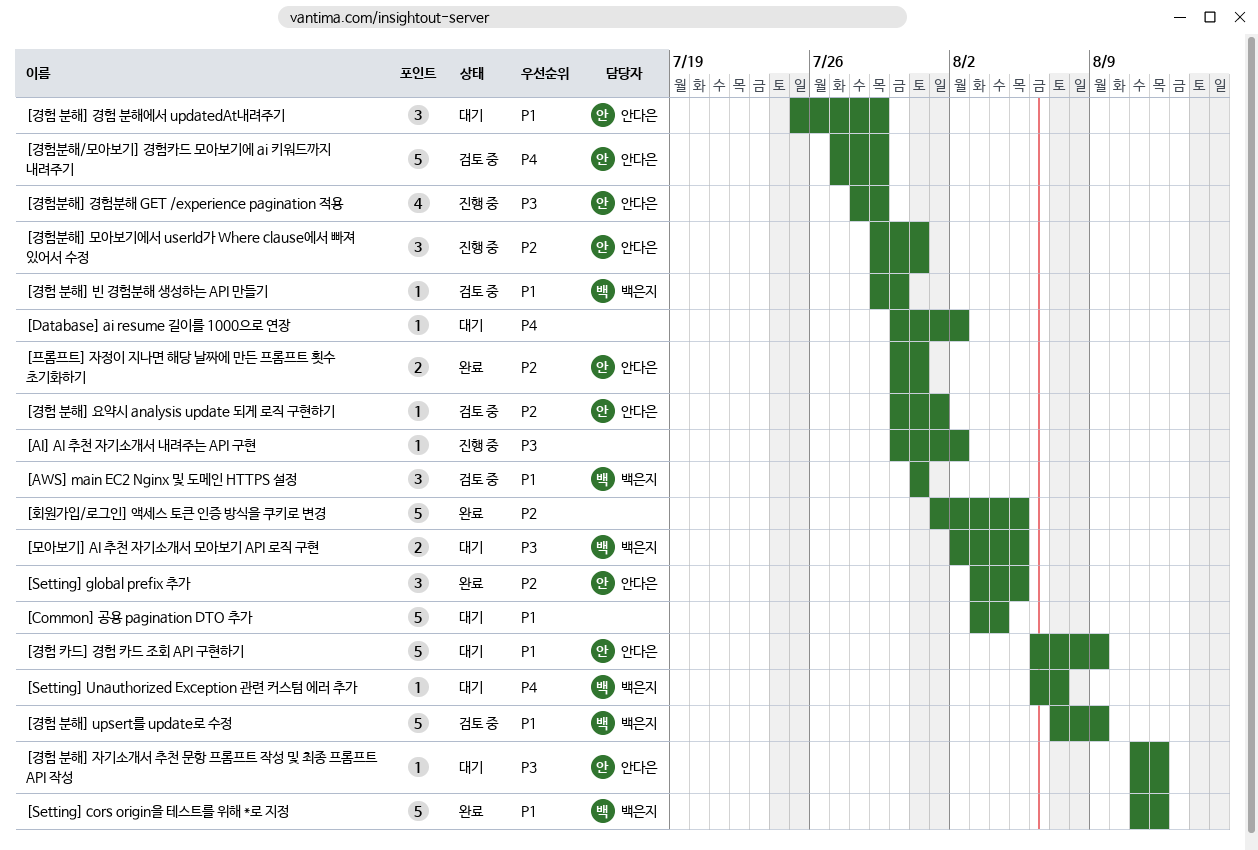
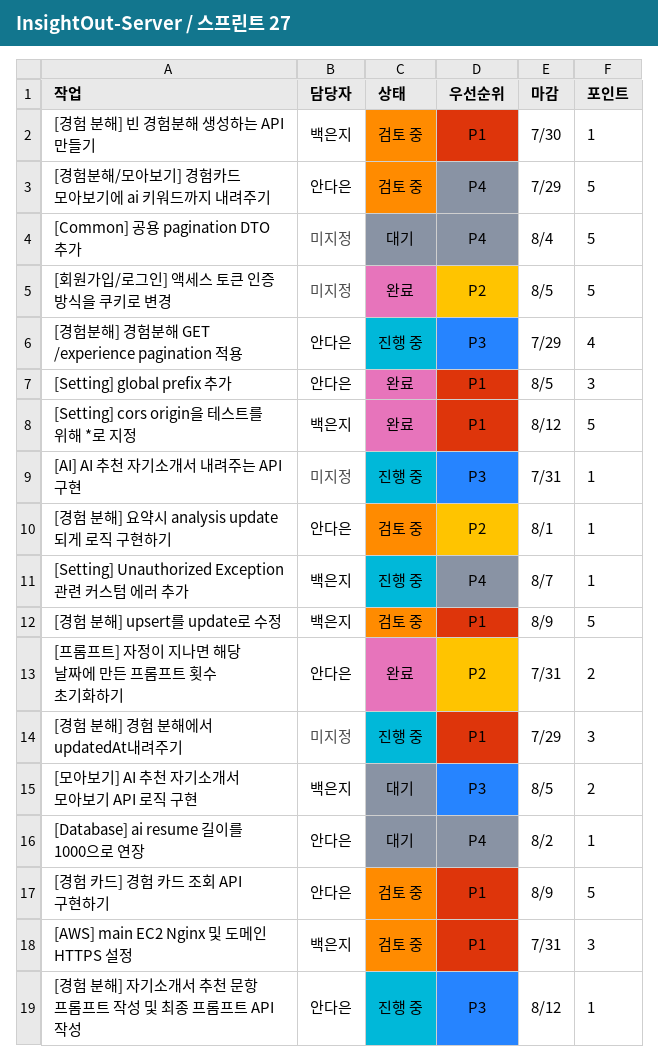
[AI] AI 추천 자기소개서 내려주는 API 구현, due: Aug 2 -> Jul 31
[Common] 공용 pagination DTO 추가, priority: P1 -> P4
[Database] ai resume 길이를 1000으로 연장, owner: none -> 안다은
[Setting] global prefix 추가, priority: P2 -> P1
[Setting] Unauthorized Exception 관련 커스텀 에러 추가, status: 대기 -> 진행 중
[경험 분해] 경험 분해에서 updatedAt내려주기, status: 대기 -> 진행 중
[경험 분해] 경험 분해에서 updatedAt내려주기, owner: 안다은 -> none
[경험 분해] 자기소개서 추천 문항 프롬프트 작성 및 최종 프롬프트 API 작성, status: 대기 -> 진행 중
[경험 카드] 경험 카드 조회 API 구현하기, status: 대기 -> 검토 중
[경험분해] 모아보기에서 userId가 Where clause에서 빠져 있어서 수정: present -> none

